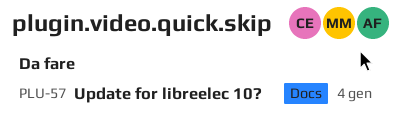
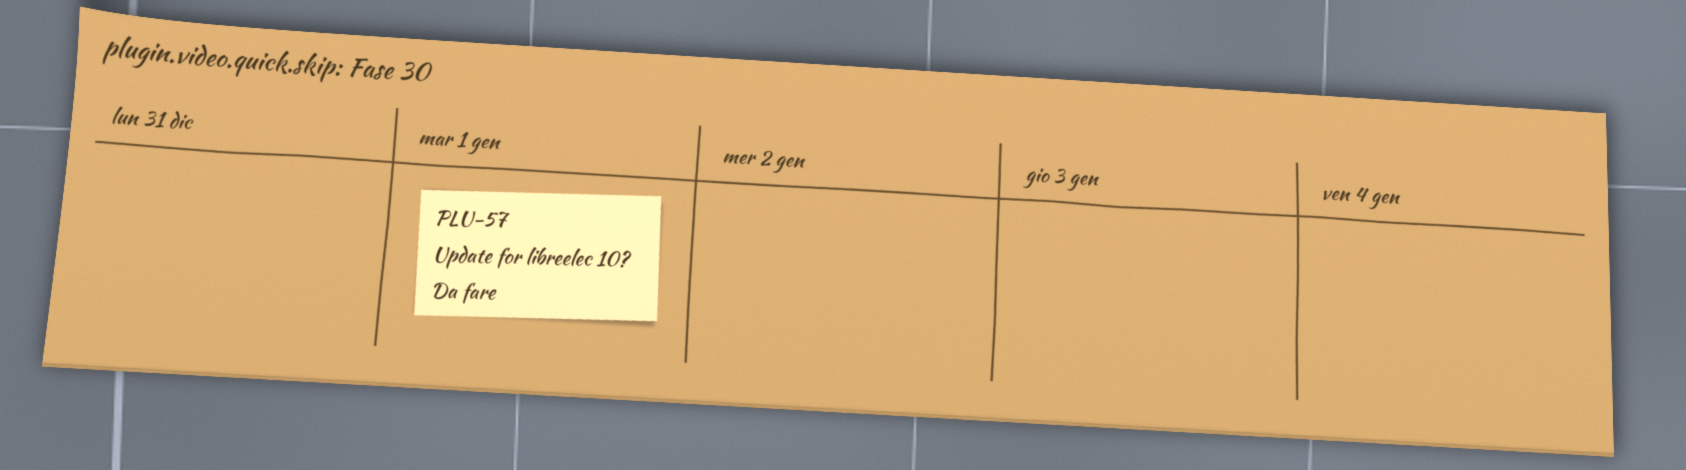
PLU-57, due: Jan 4 -> Jan 1

